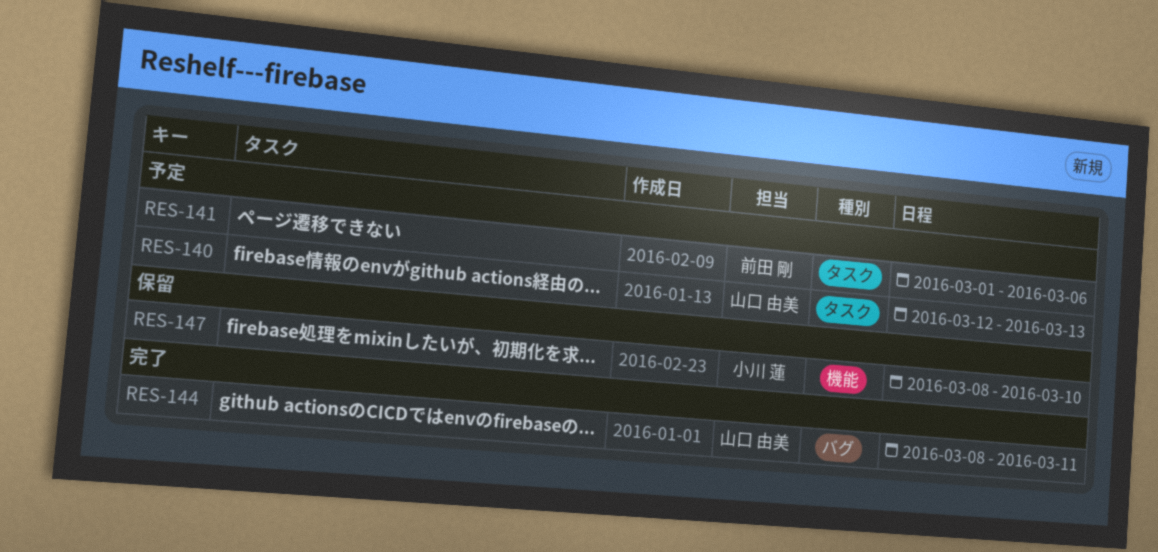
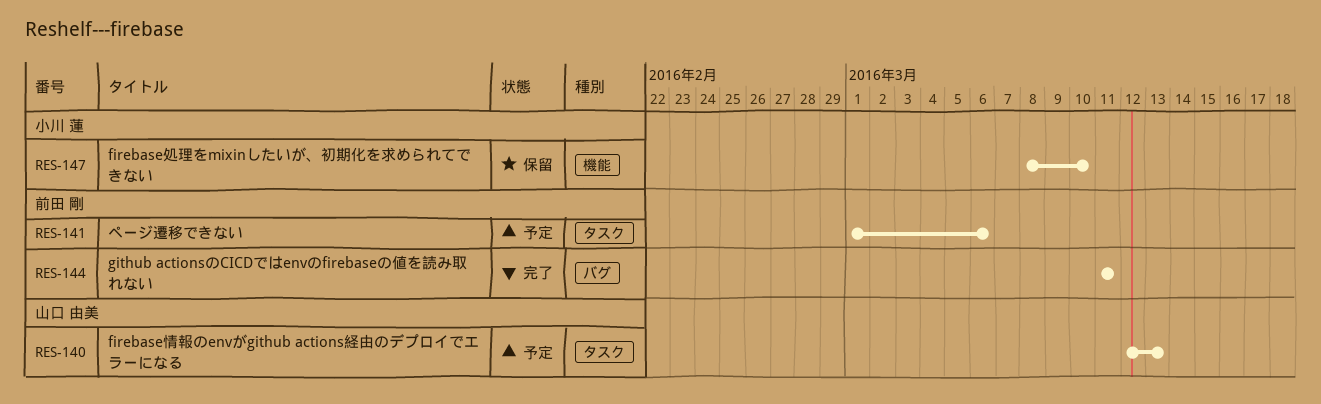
RES-144, owner: 山口 由美 -> 前田 剛
RES-144, start: Mar 8 -> Mar 11

